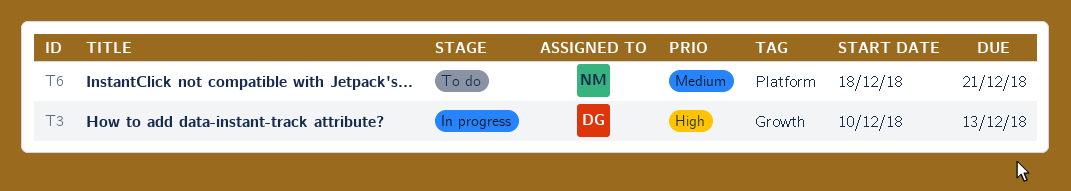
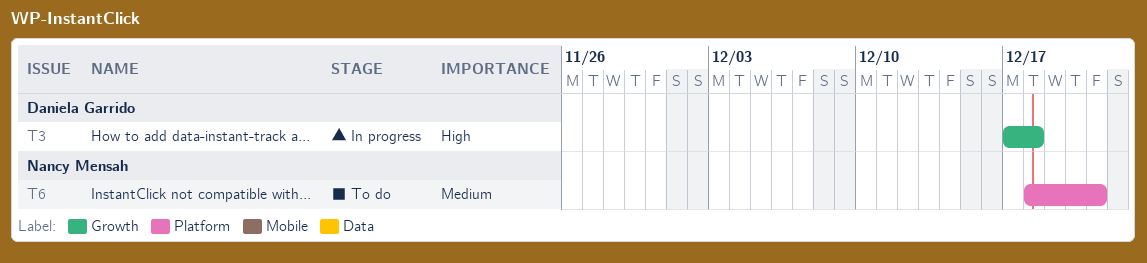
T3, start: Dec 10 -> Dec 17
T3, due: Dec 13 -> Dec 18

